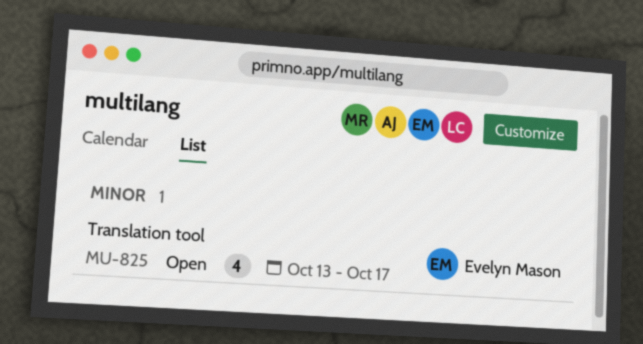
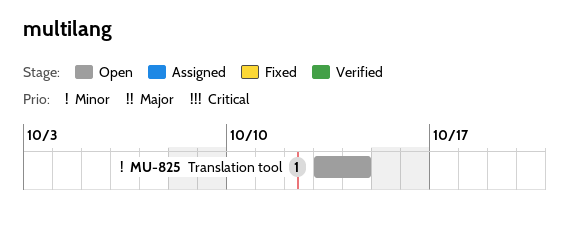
MU-825, estimate: 4 -> 1
MU-825, due: Oct 17 -> Oct 14

